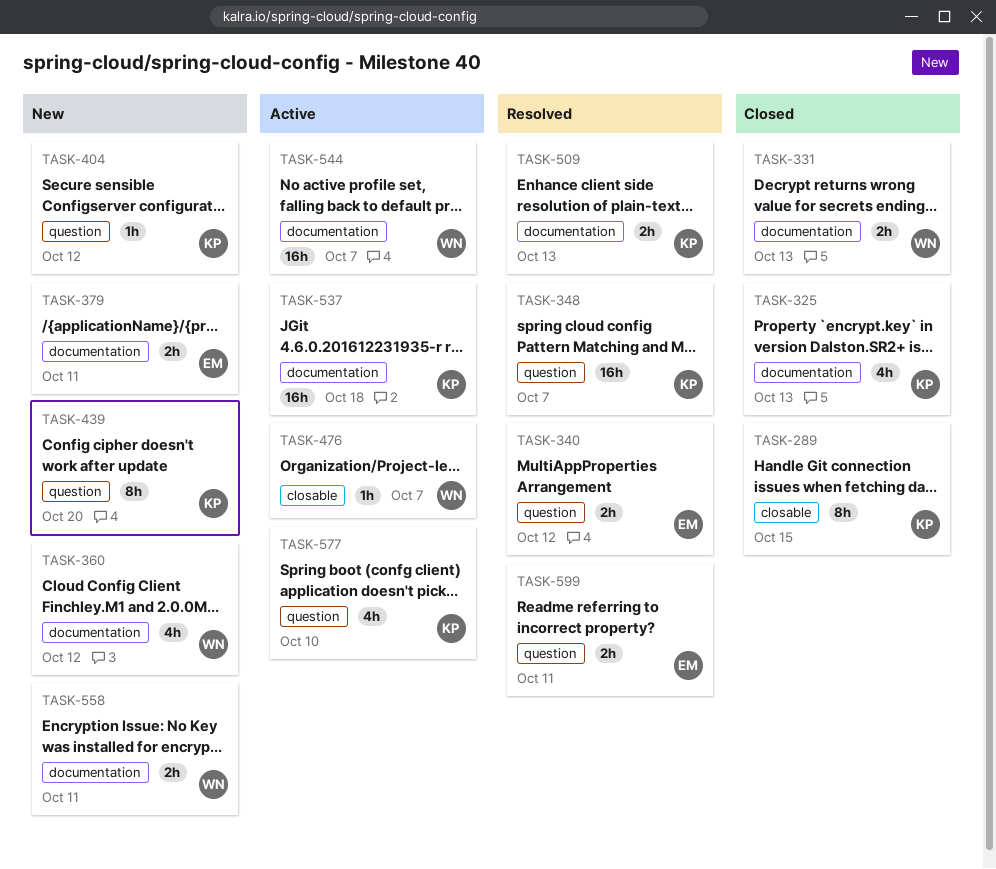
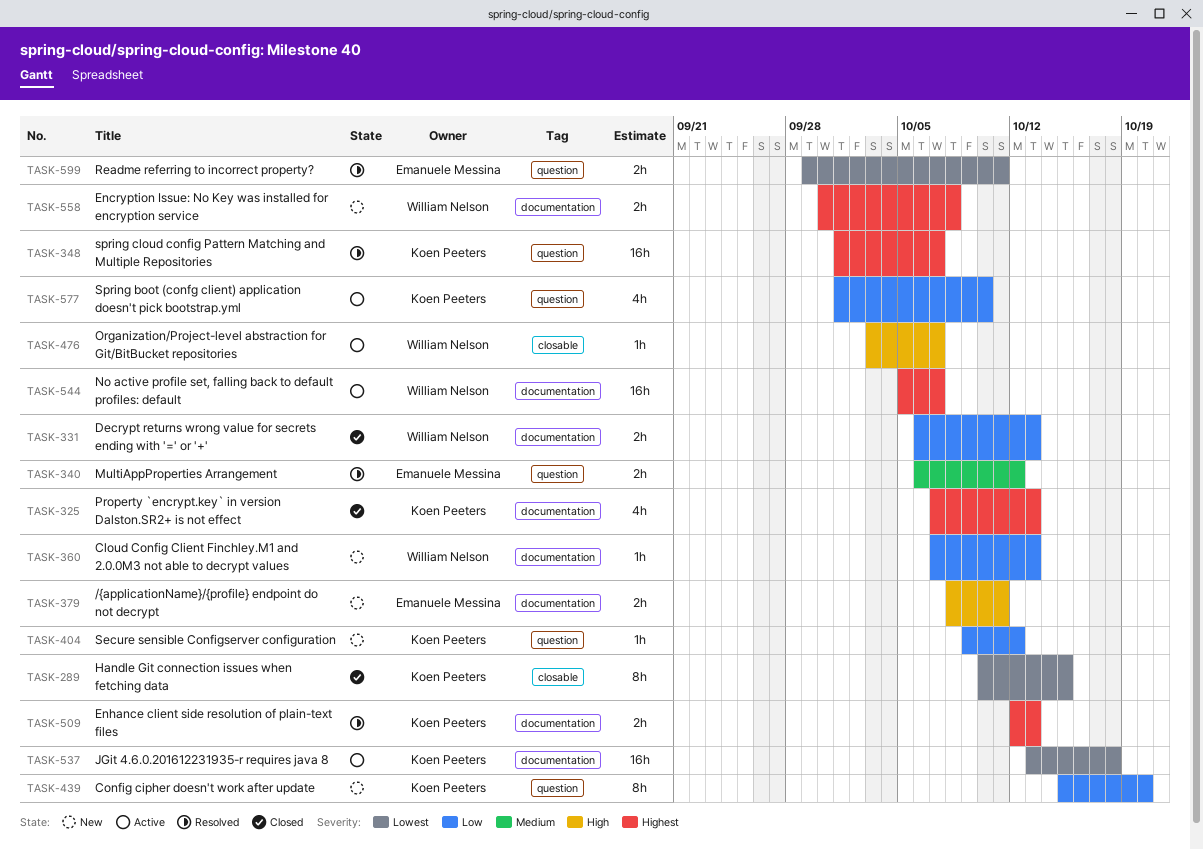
TASK-360, estimate: 4h -> 1h
TASK-360, due: Oct 12 -> Oct 13
TASK-558, due: Oct 11 -> Oct 8

